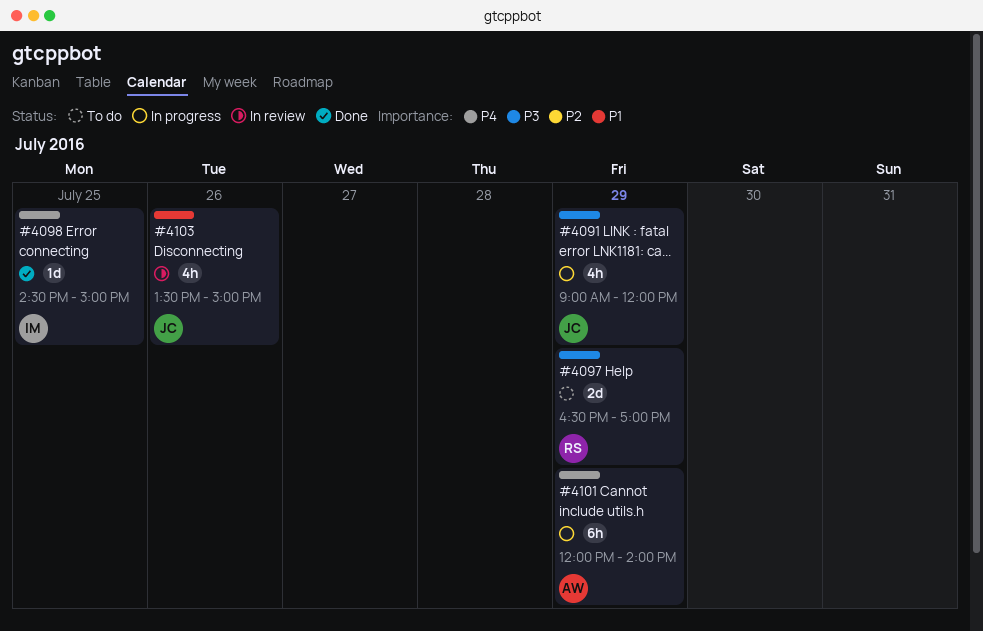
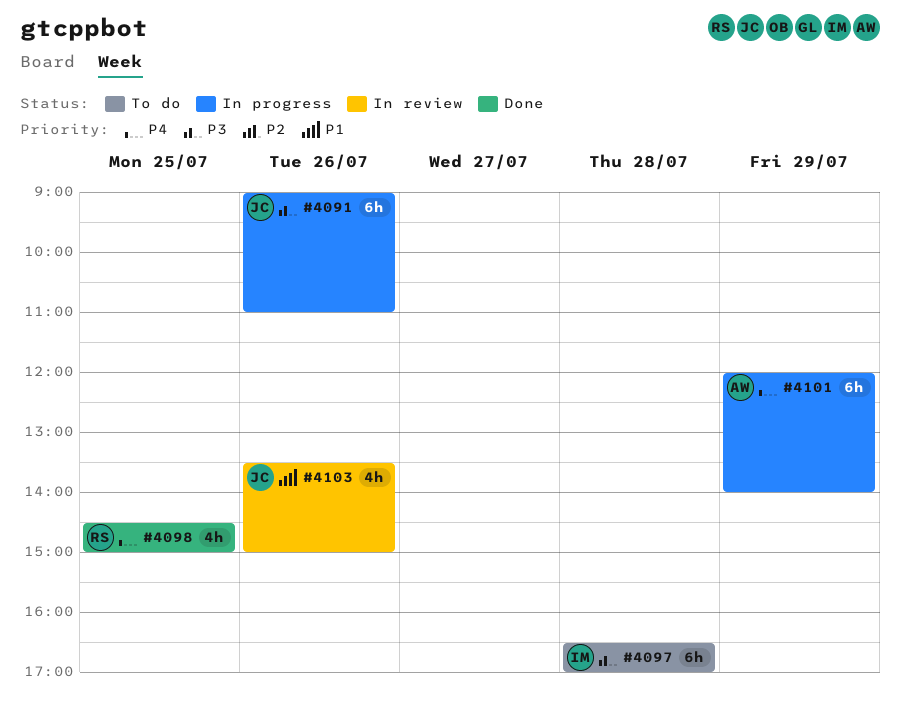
#4091, estimate: 4h -> 6h
#4091, day: Jul 29 -> Jul 26
#4091, ends: 12:00 -> 11:00
#4097, owner: RS -> IM
#4097, estimate: 2d -> 6h
#4097, day: Jul 29 -> Jul 28
#4098, owner: IM -> RS
#4098, estimate: 1d -> 4h

